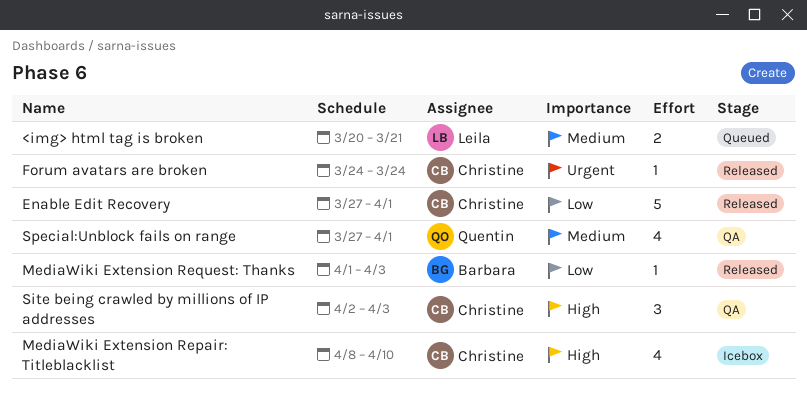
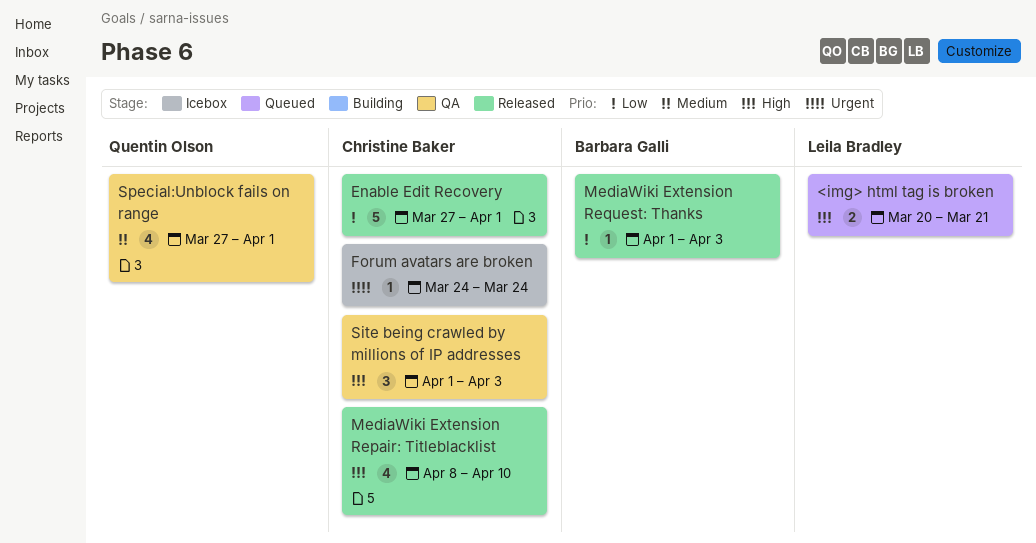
<img> html tag is broken, priority: Medium -> High
Forum avatars are broken, status: Released -> Icebox
MediaWiki Extension Repair: Titleblacklist, status: Icebox -> Released
Site being crawled by millions of IP addresses, start: Apr 2 -> Apr 1

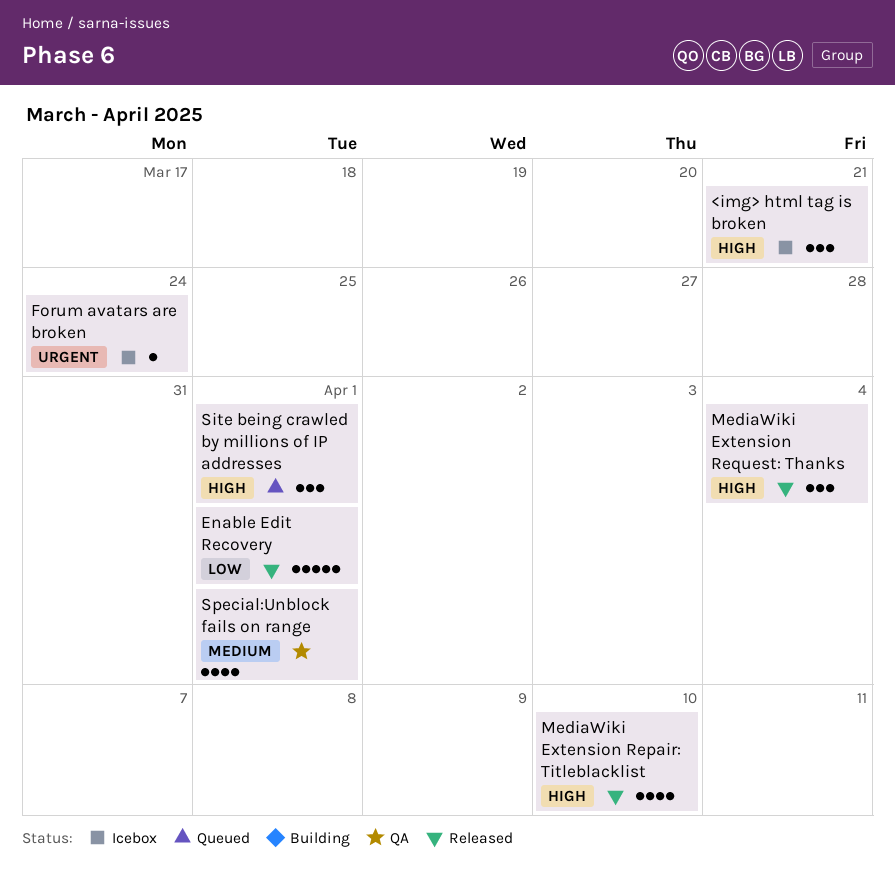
<img> html tag is broken, status: Queued -> Icebox
<img> html tag is broken, estimate: 2 -> 3
MediaWiki Extension Request: Thanks, priority: Low -> High
MediaWiki Extension Request: Thanks, estimate: 1 -> 3
MediaWiki Extension Request: Thanks, due: Apr 3 -> Apr 4
Site being crawled by millions of IP addresses, status: QA -> Queued
Site being crawled by millions of IP addresses, due: Apr 3 -> Apr 1

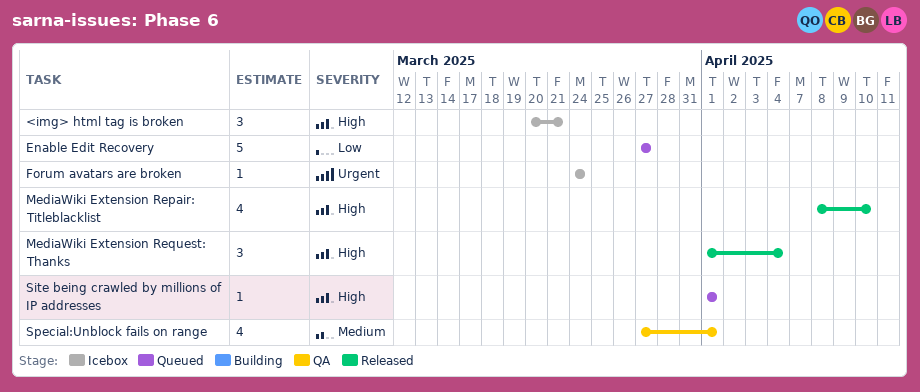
Enable Edit Recovery, status: Released -> Queued
Enable Edit Recovery, due: Apr 1 -> Mar 27
Site being crawled by millions of IP addresses, estimate: 3 -> 1

